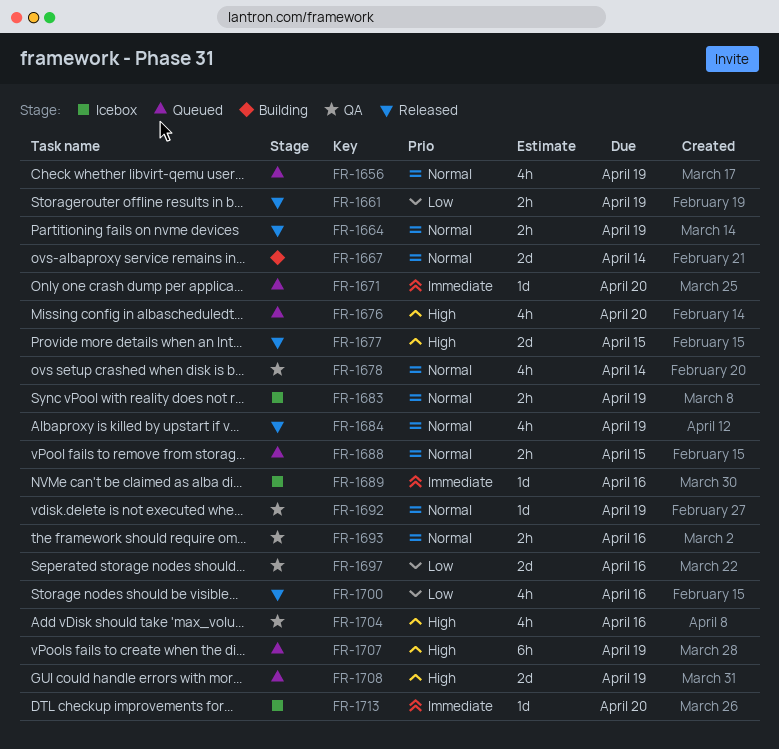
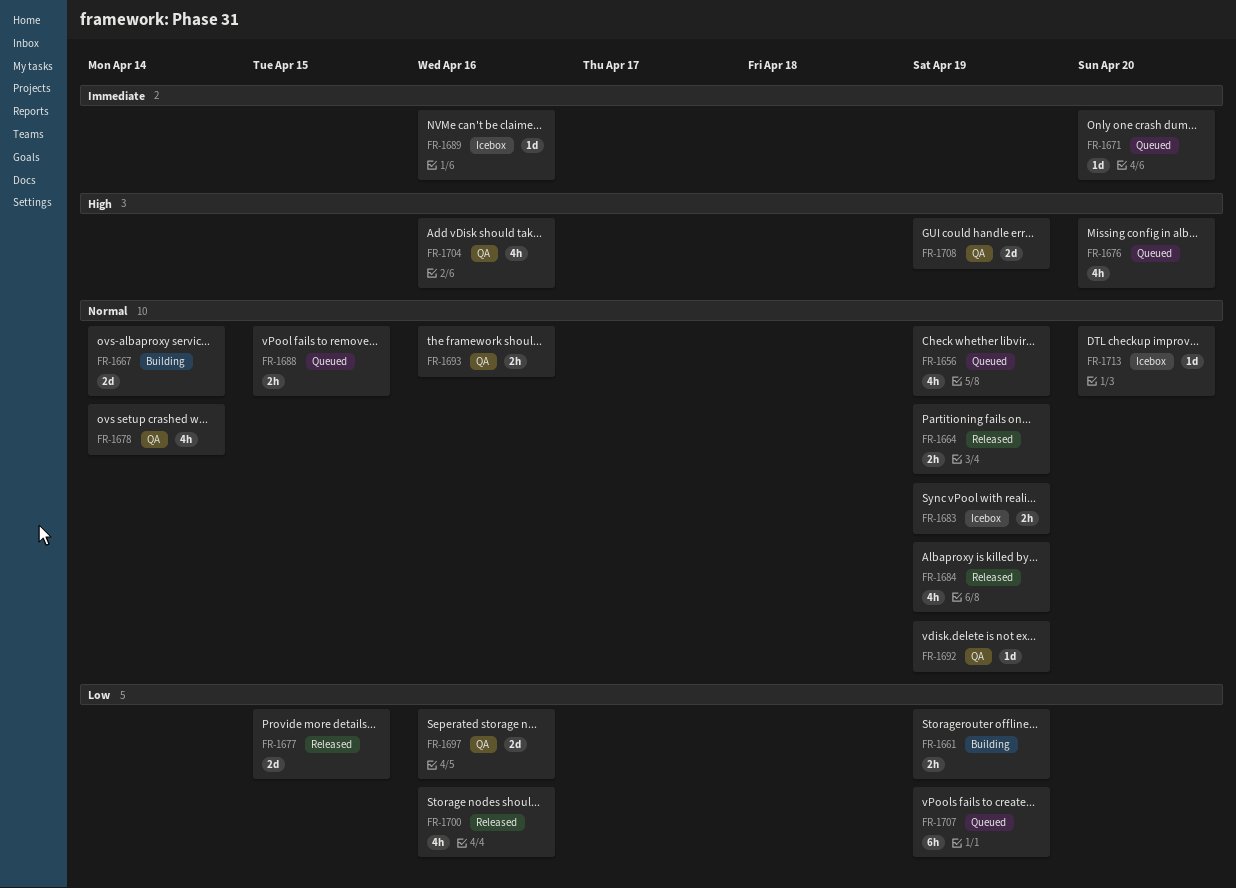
FR-1661, status: Released -> Building
FR-1677, priority: High -> Low
FR-1707, priority: High -> Low
FR-1708, status: Queued -> QA
FR-1713, priority: Immediate -> Normal

